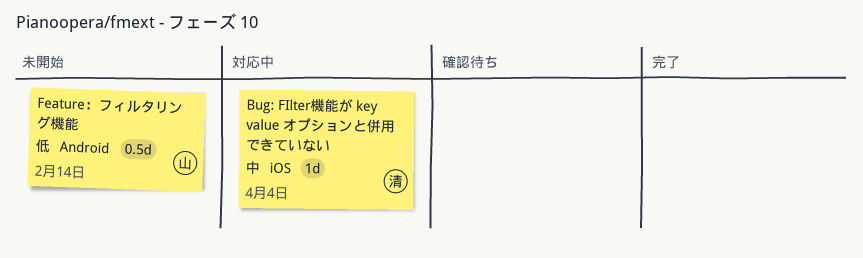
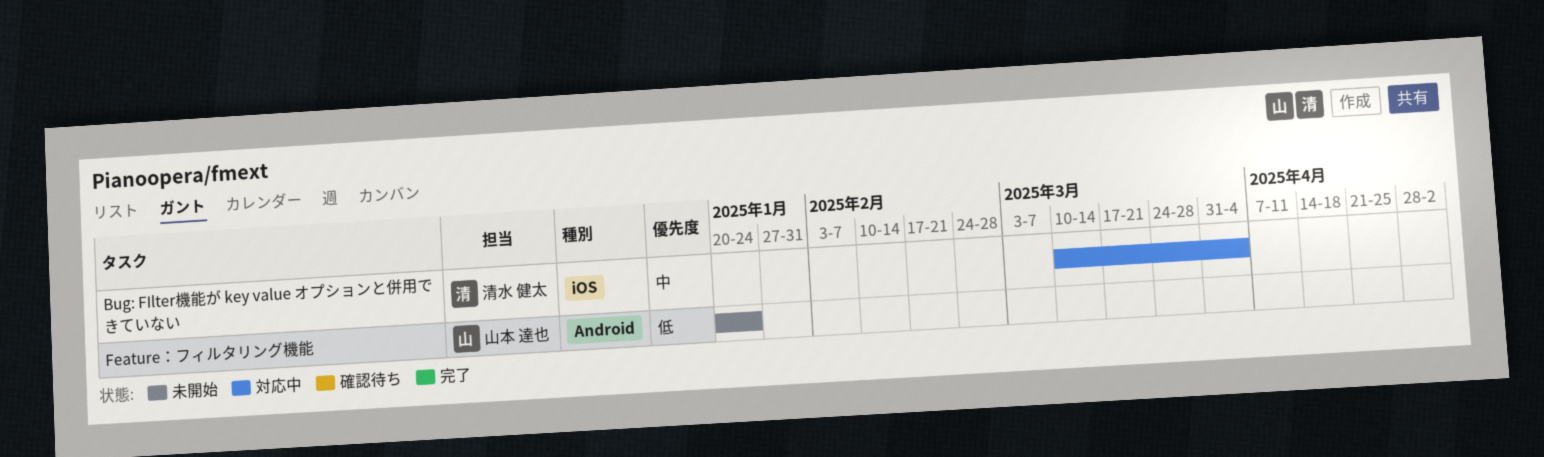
Feature：フィルタリング機能, due: Feb 14 -> Jan 24

